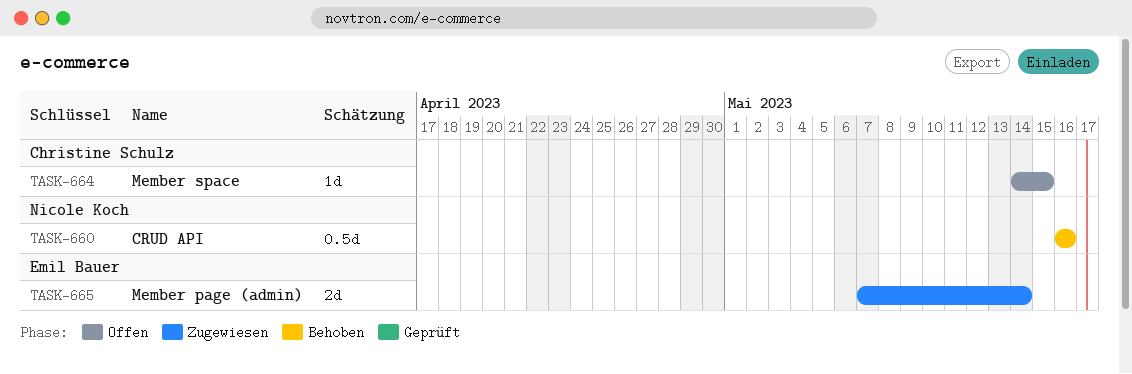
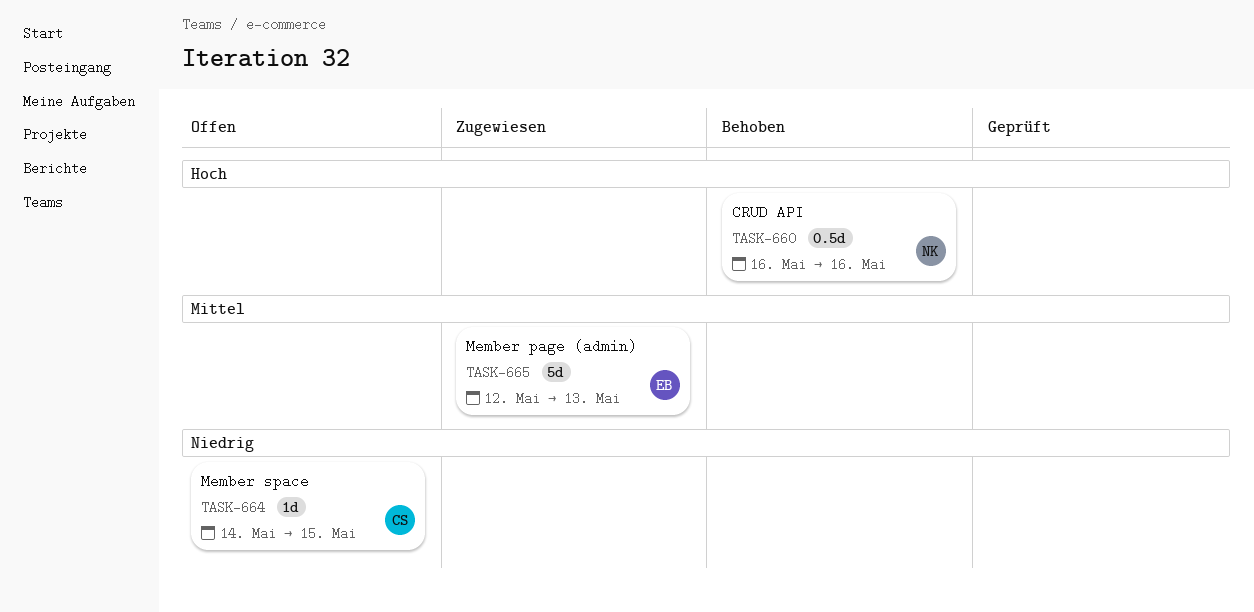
TASK-665, estimate: 2d -> 5d
TASK-665, start: May 7 -> May 12
TASK-665, due: May 14 -> May 13

